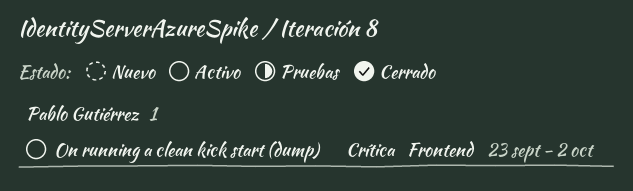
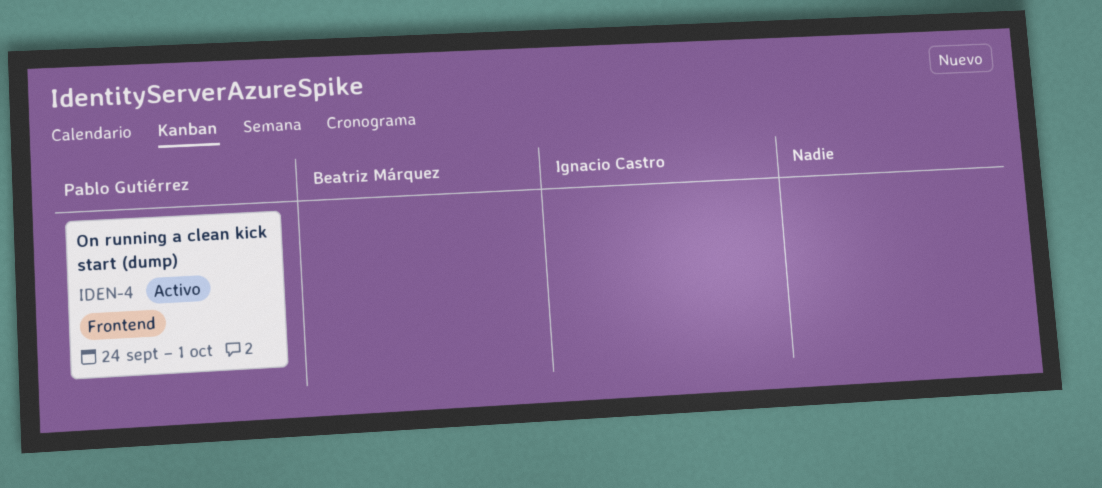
On running a clean kick start (dump), start: Sep 23 -> Sep 24
On running a clean kick start (dump), due: Oct 2 -> Oct 1

